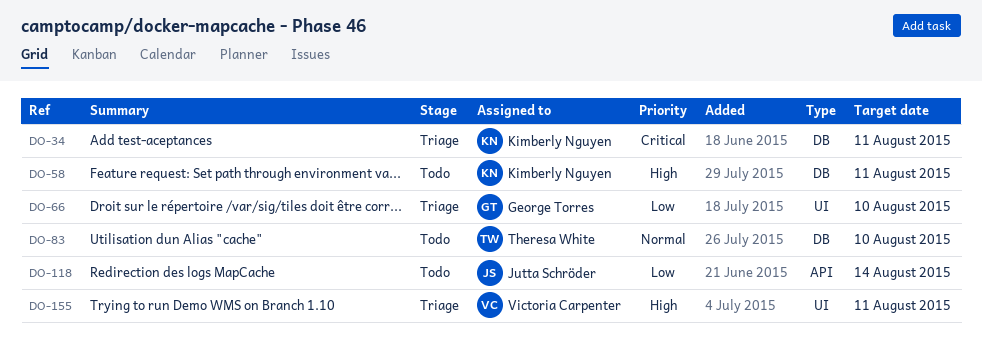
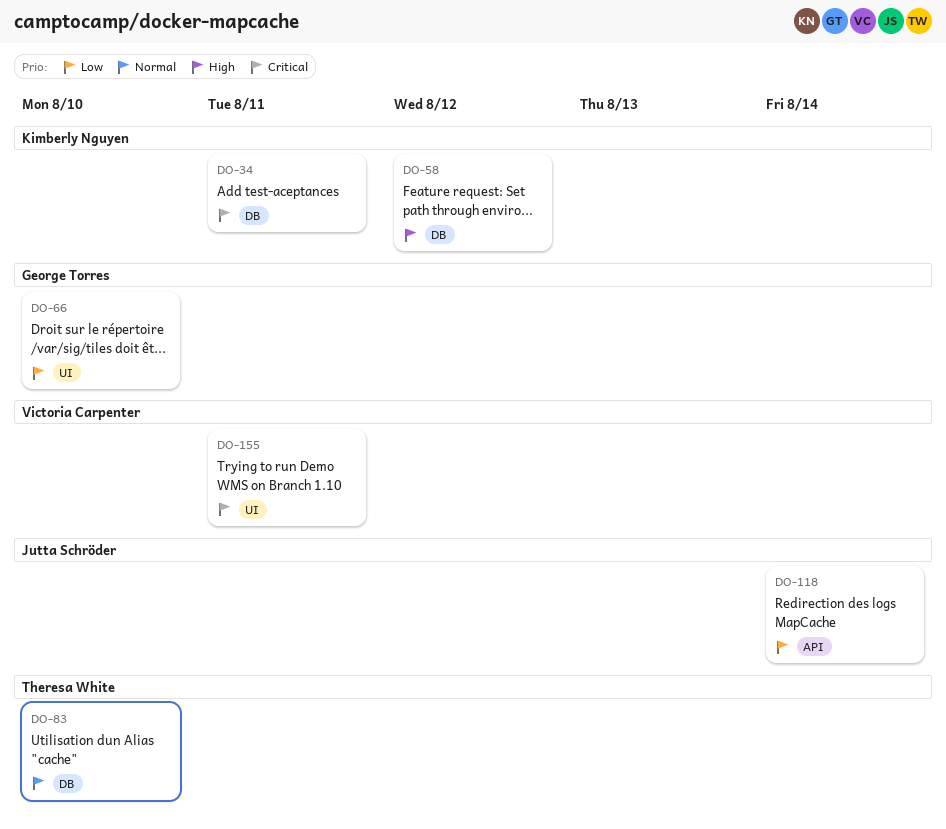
DO-58, due: Aug 11 -> Aug 12
DO-155, priority: High -> Critical

